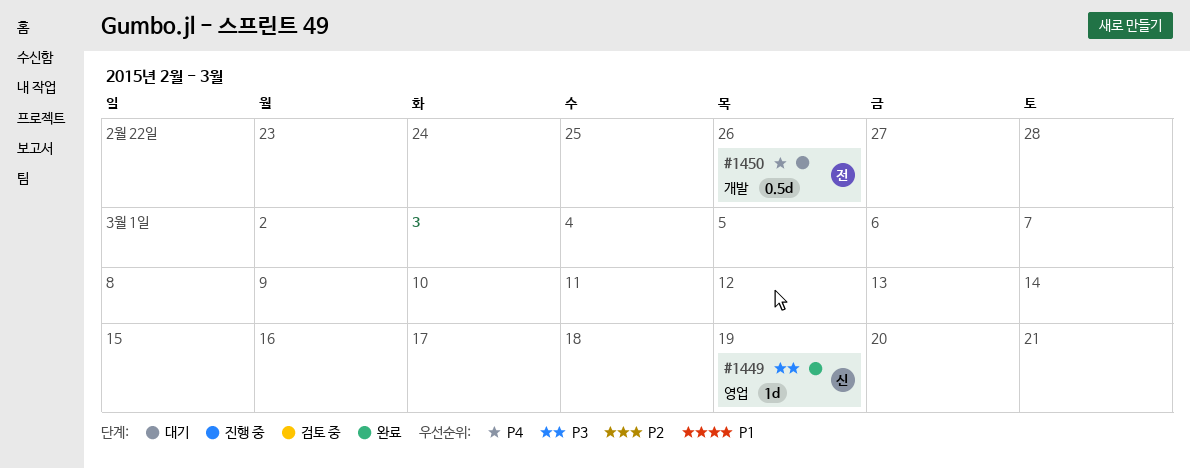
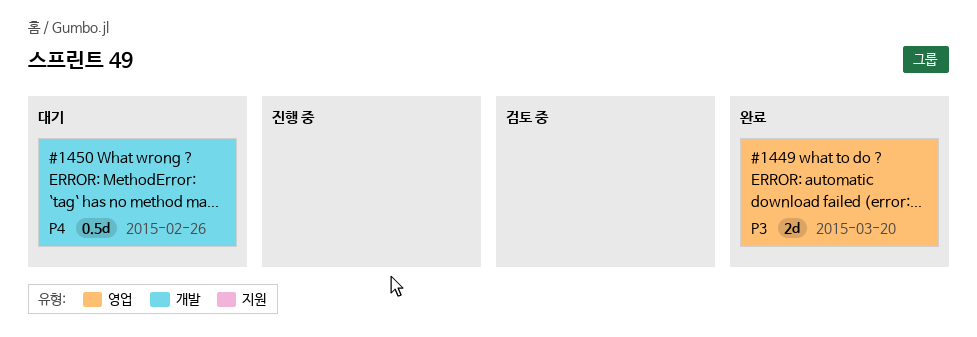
#1449, estimate: 1d -> 2d
#1449, due: Mar 19 -> Mar 20

